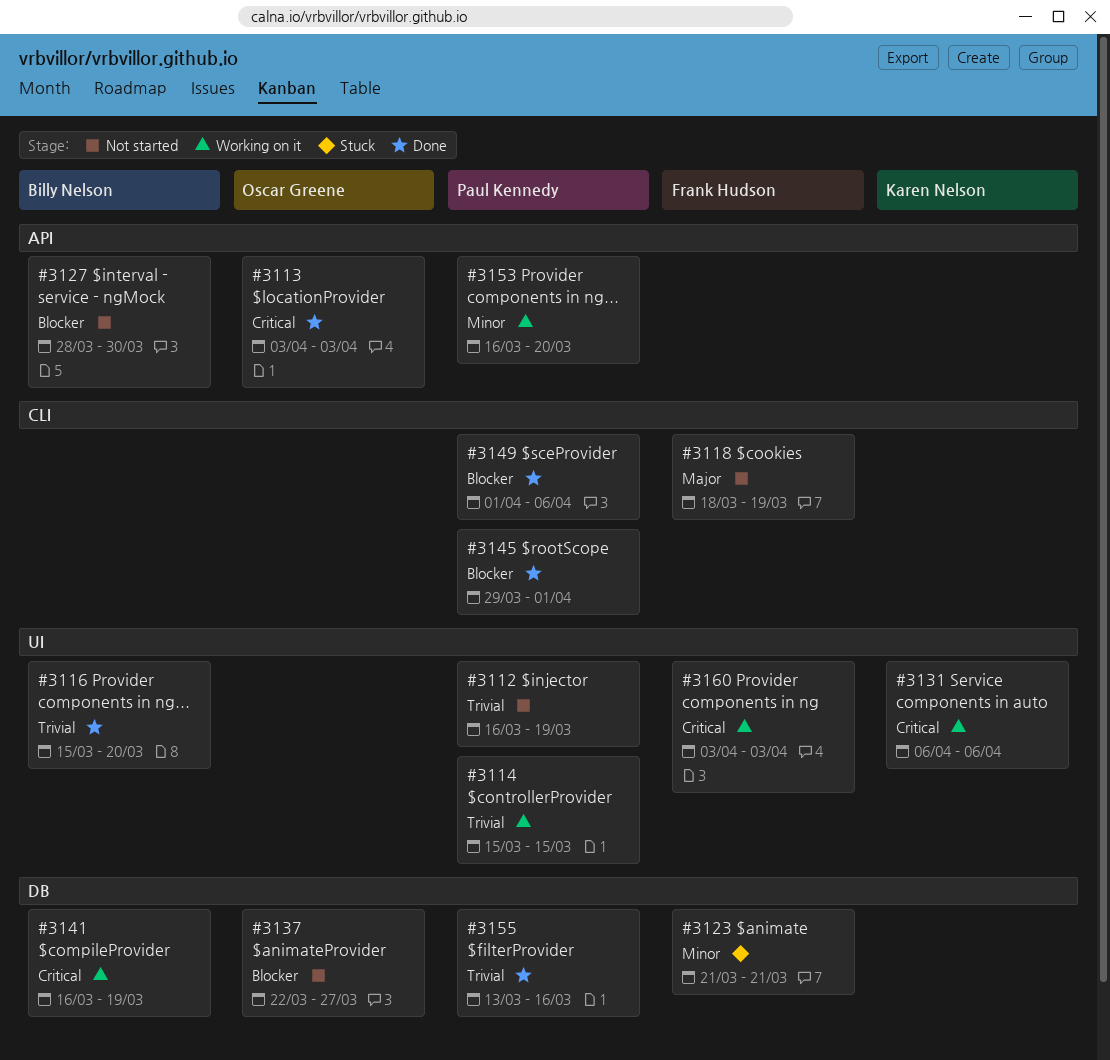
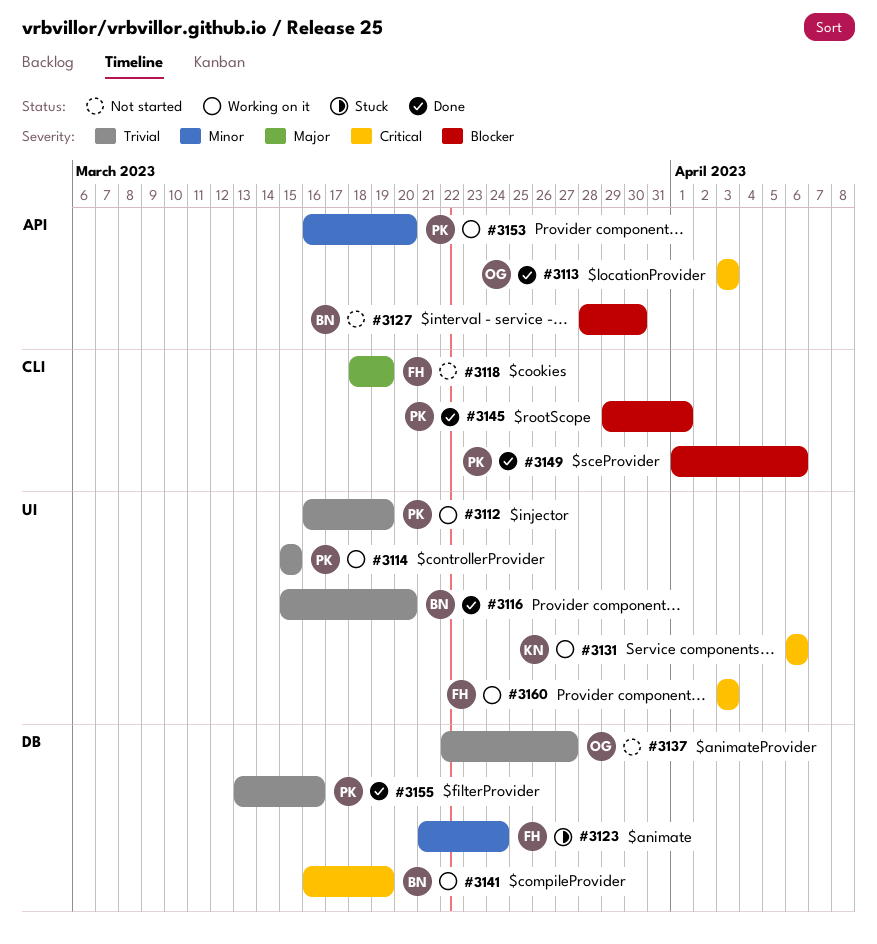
#3112, status: Not started -> Working on it
#3123, due: Mar 21 -> Mar 24
#3137, priority: Blocker -> Trivial

